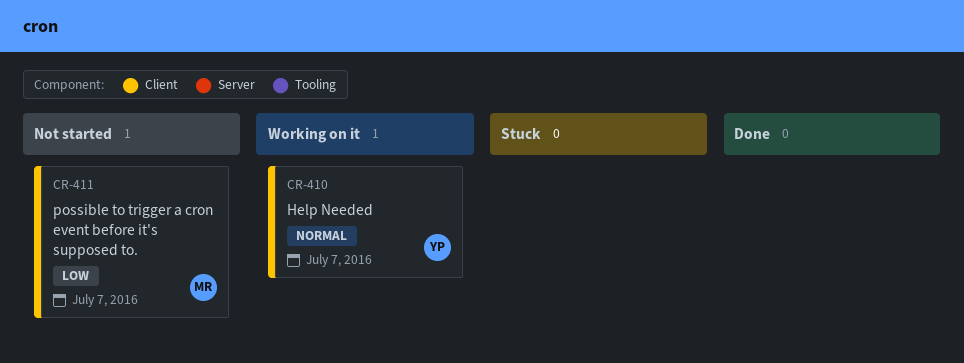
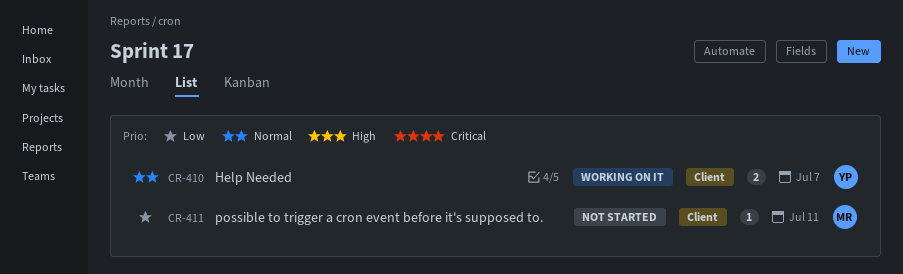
CR-411, due: Jul 7 -> Jul 11

